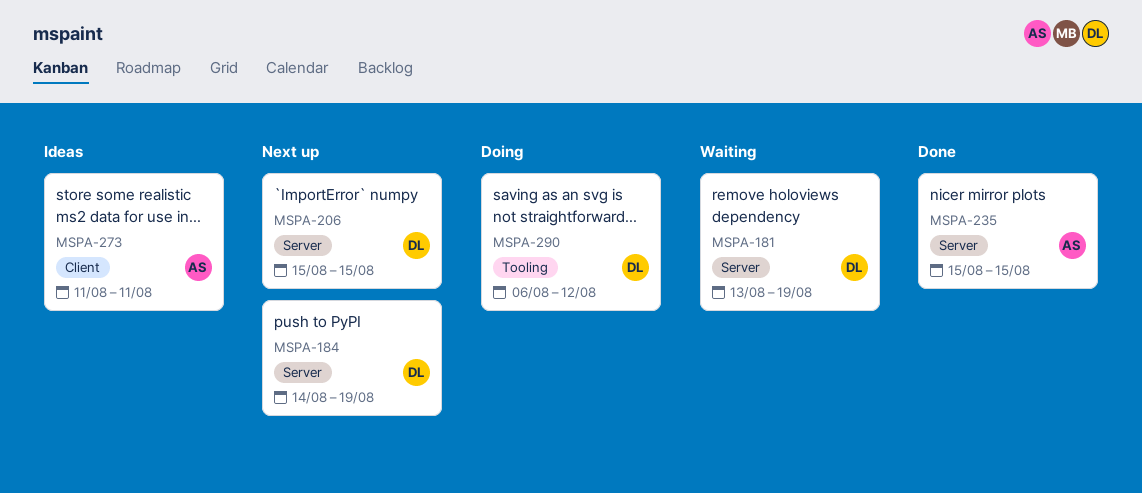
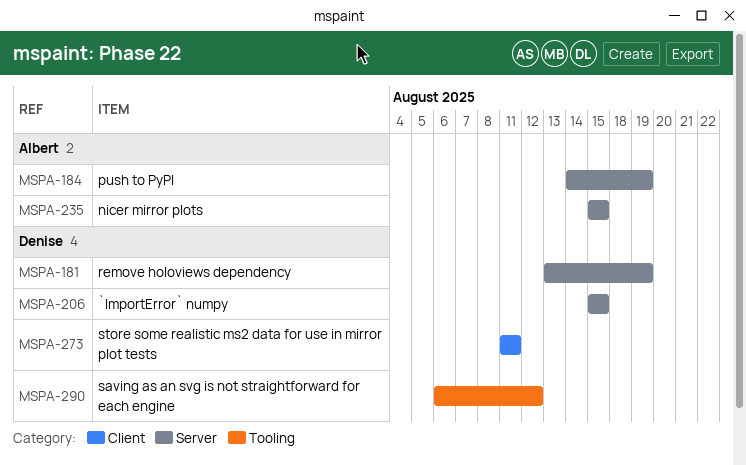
MSPA-184, owner: Denise -> Albert
MSPA-273, owner: Albert -> Denise

